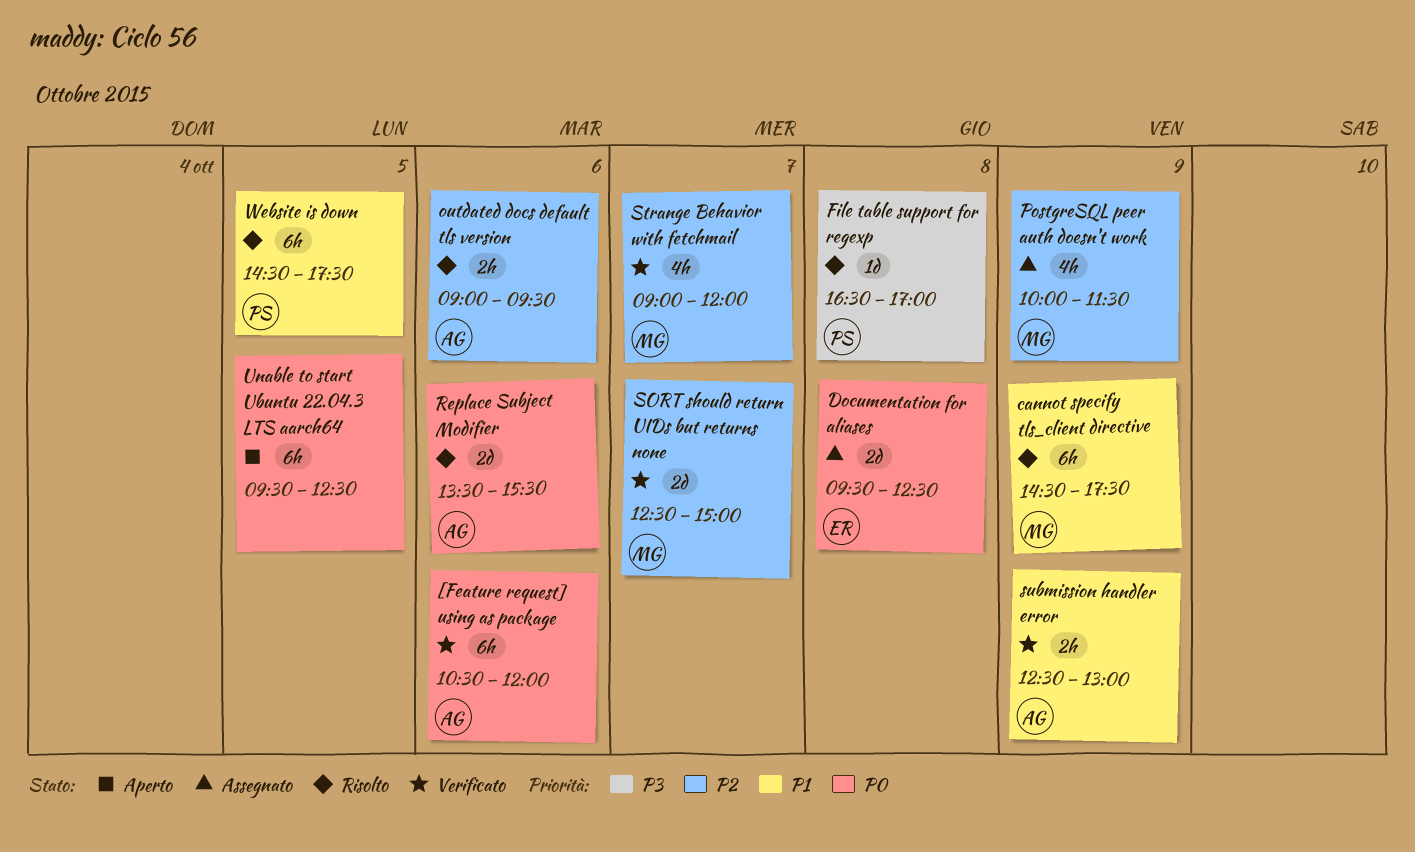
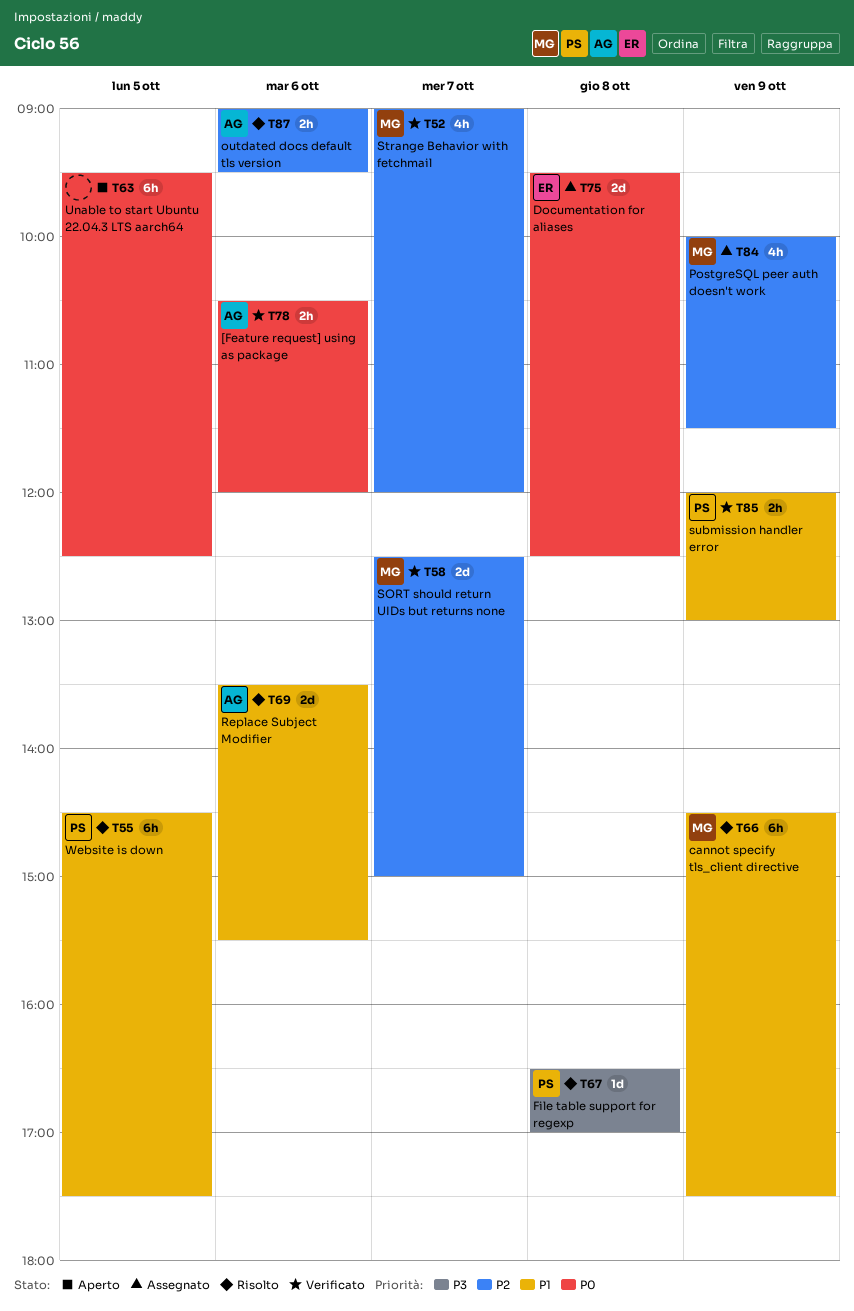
[Feature request] using as package, estimate: 6h -> 2h
Replace Subject Modifier, priority: P0 -> P1
submission handler error, owner: AG -> PS
submission handler error, begins: 12:30 -> 12:00

